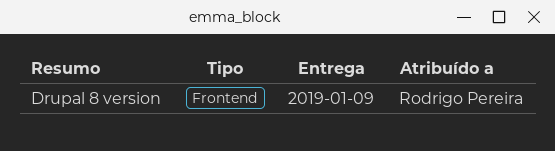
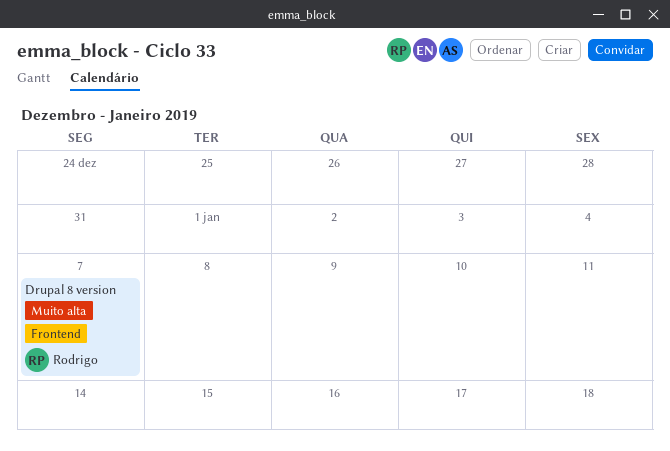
Drupal 8 version, due: Jan 9 -> Jan 7

